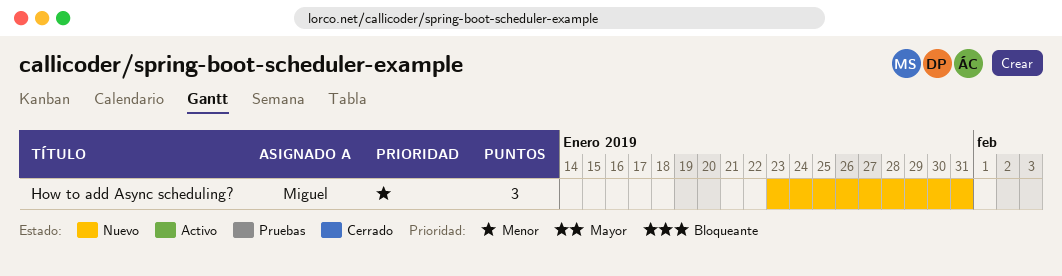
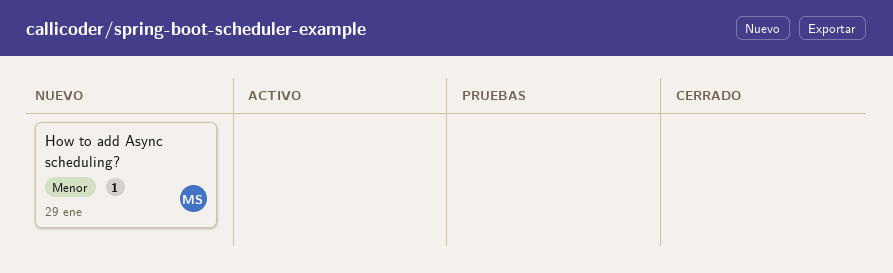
How to add Async scheduling?, estimate: 3 -> 1
How to add Async scheduling?, due: Jan 31 -> Jan 29

